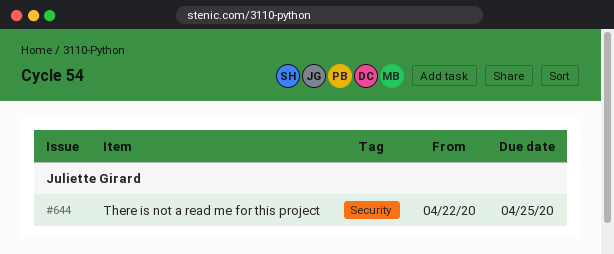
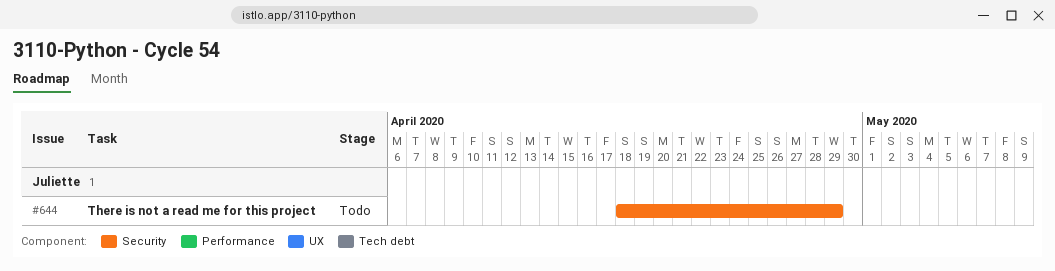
#644, start: Apr 22 -> Apr 18
#644, due: Apr 25 -> Apr 29

